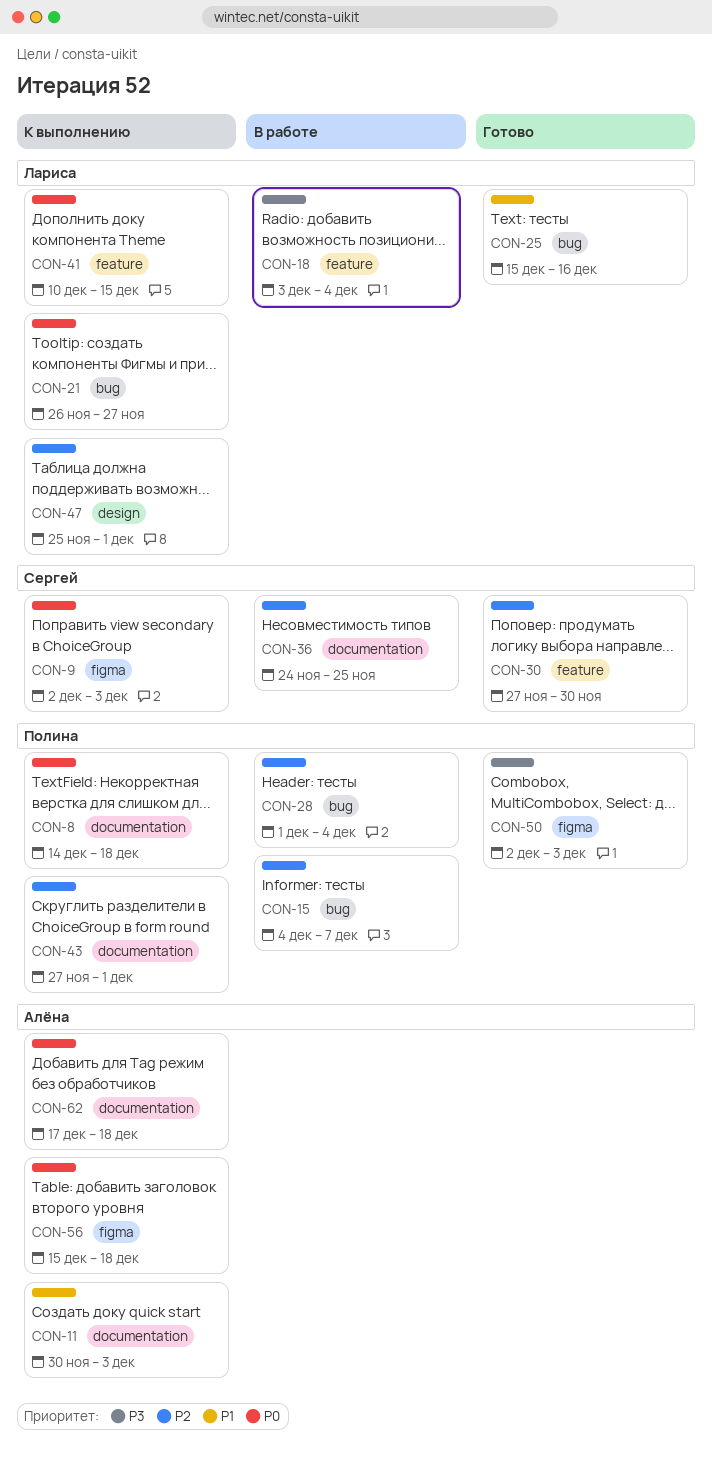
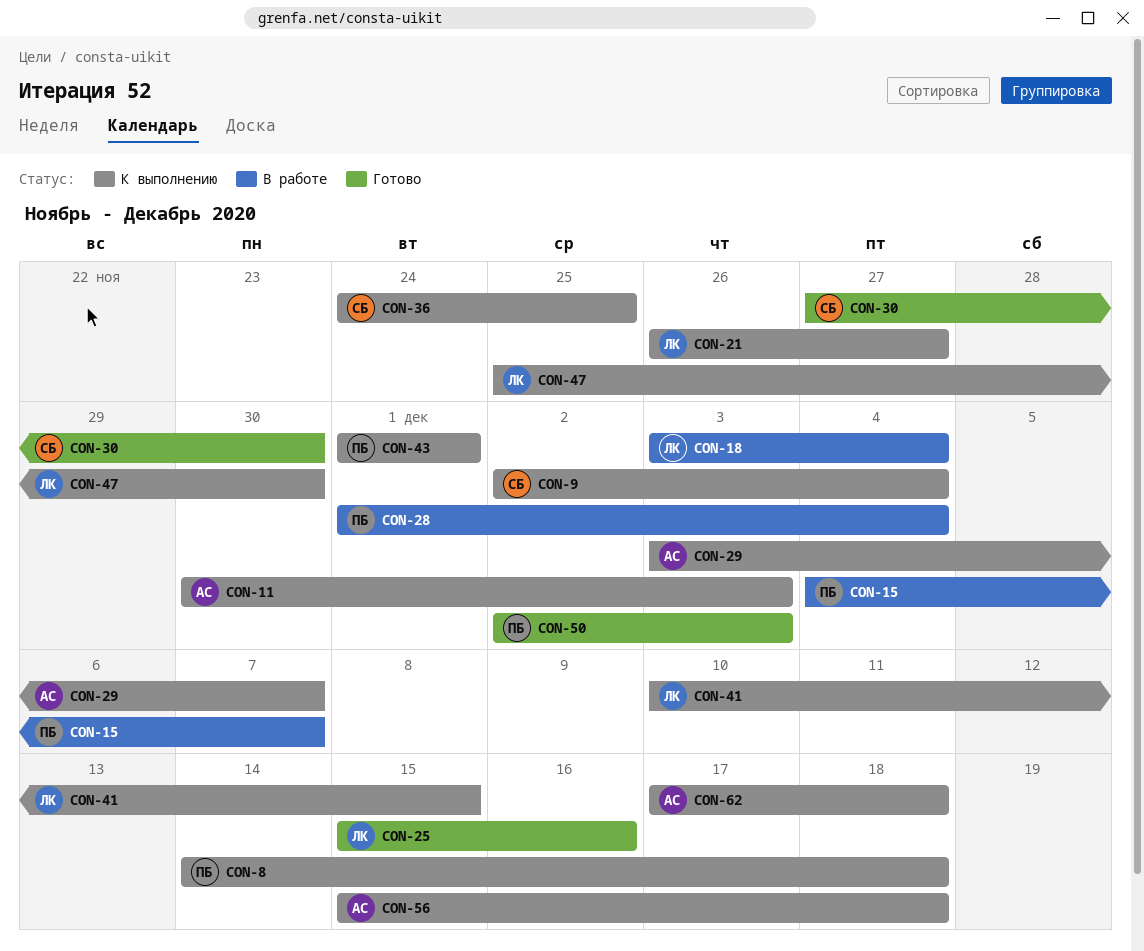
CON-9, due: Dec 3 -> Dec 4
CON-29: none -> present
CON-36, status: В работе -> К выполнению
CON-43, start: Nov 27 -> Dec 1
CON-47, due: Dec 1 -> Nov 30

